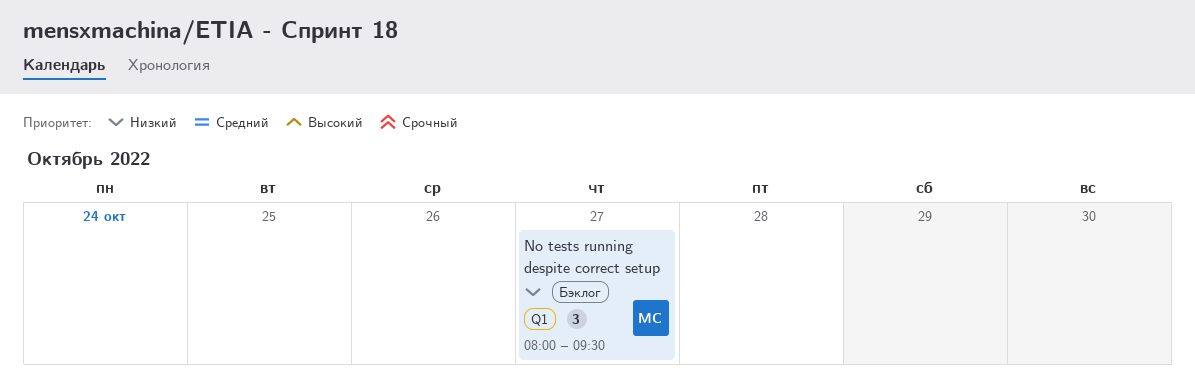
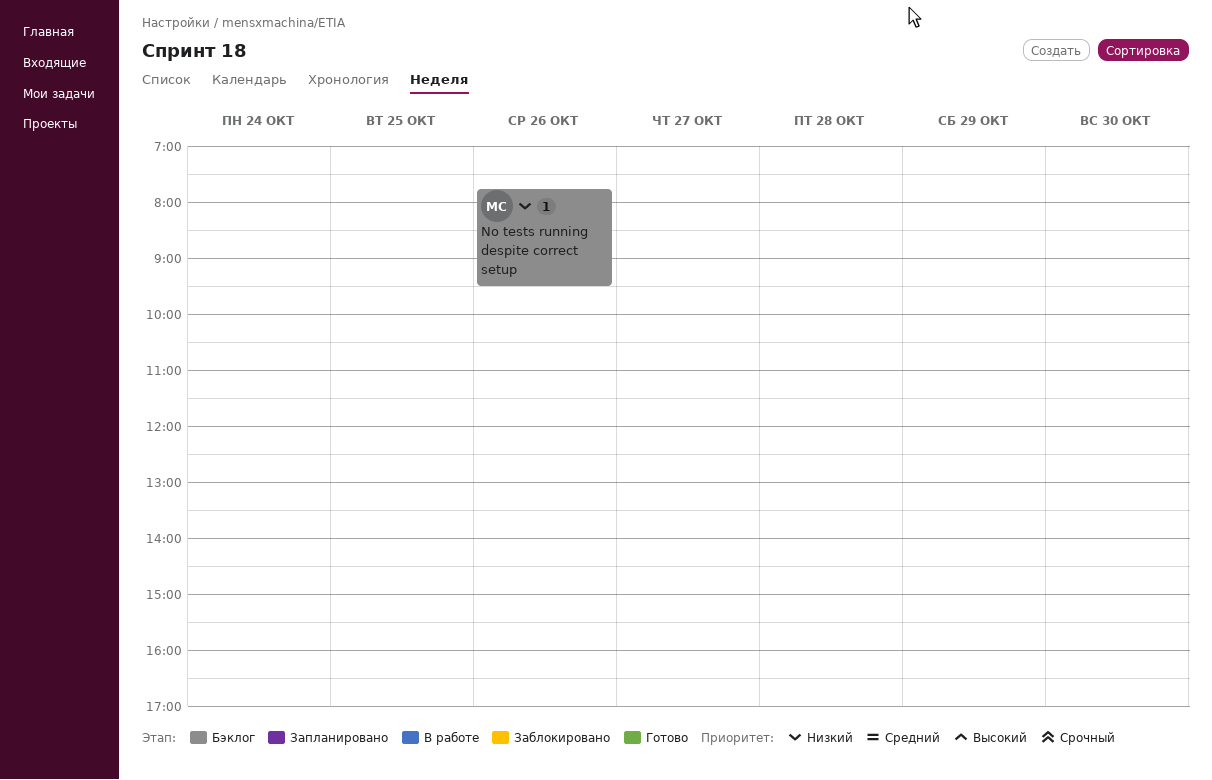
No tests running despite correct setup, estimate: 3 -> 1
No tests running despite correct setup, day: Oct 27 -> Oct 26
No tests running despite correct setup, begins: 08:00 -> 07:45

